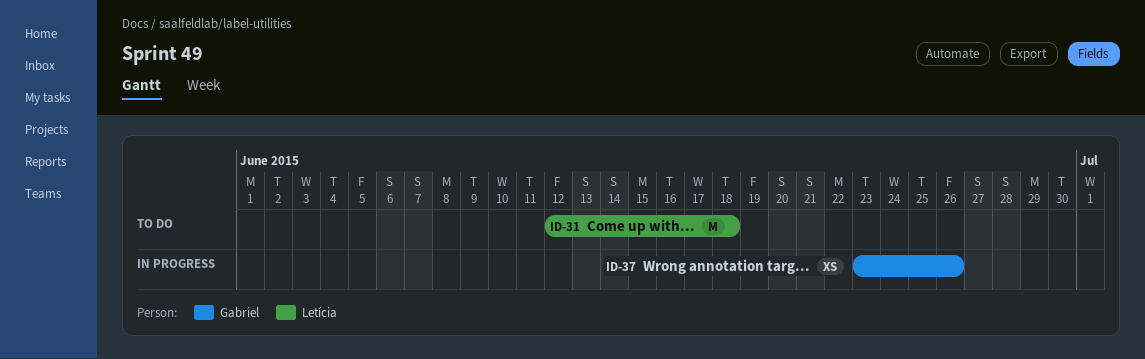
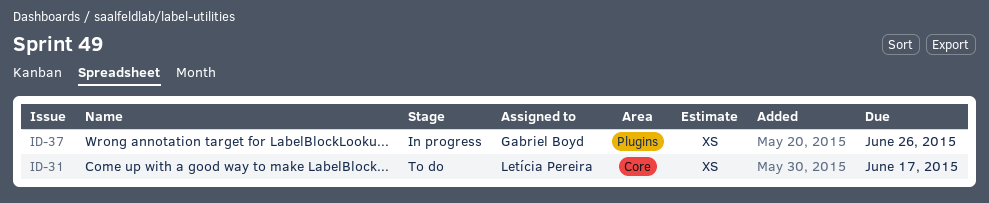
ID-31, estimate: M -> XS
ID-31, due: Jun 18 -> Jun 17

